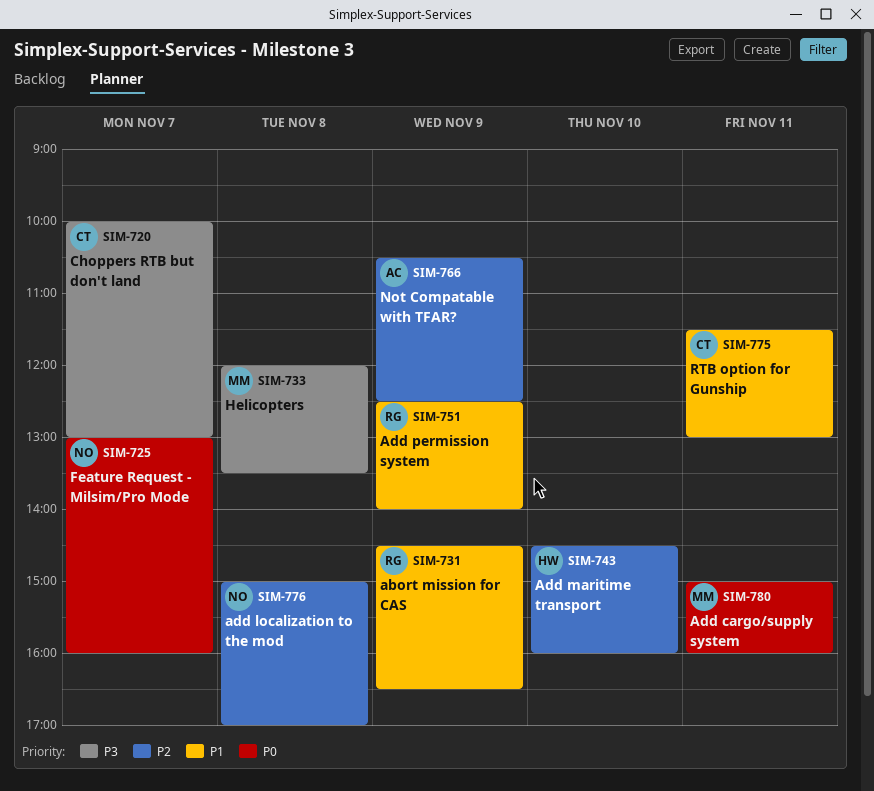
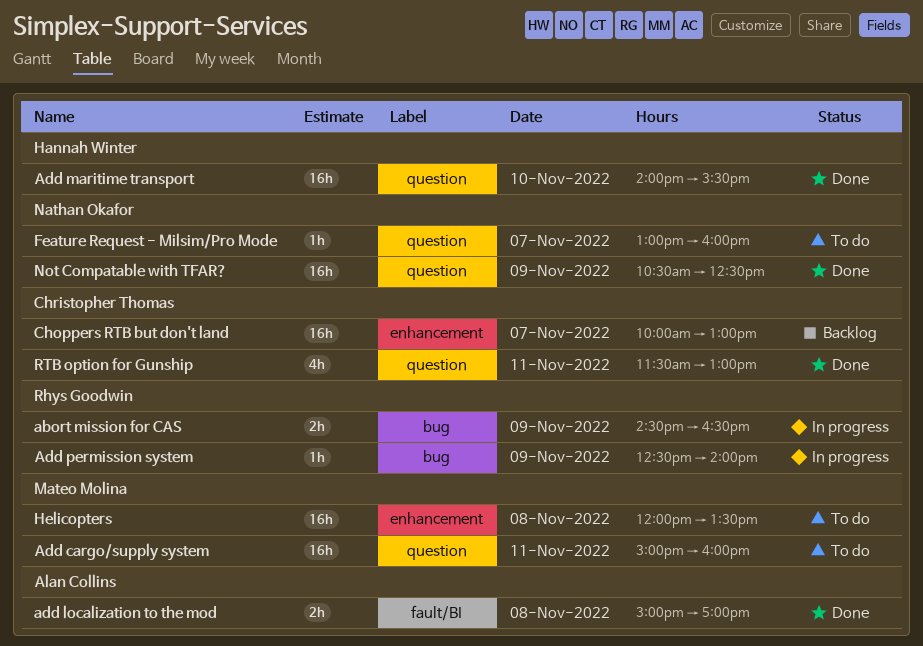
add localization to the mod, owner: Nathan Okafor -> Alan Collins
Add maritime transport, begins: 14:30 -> 14:00
Add maritime transport, ends: 16:00 -> 15:30
Not Compatable with TFAR?, owner: Alan Collins -> Nathan Okafor

